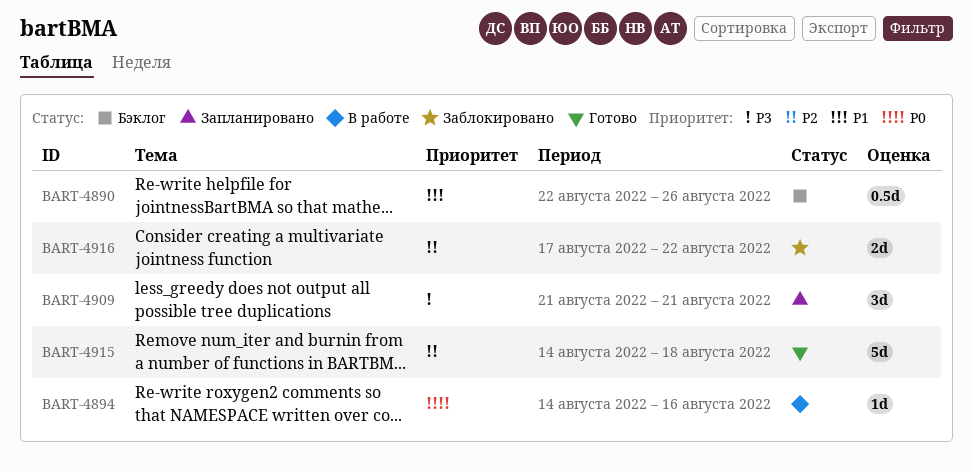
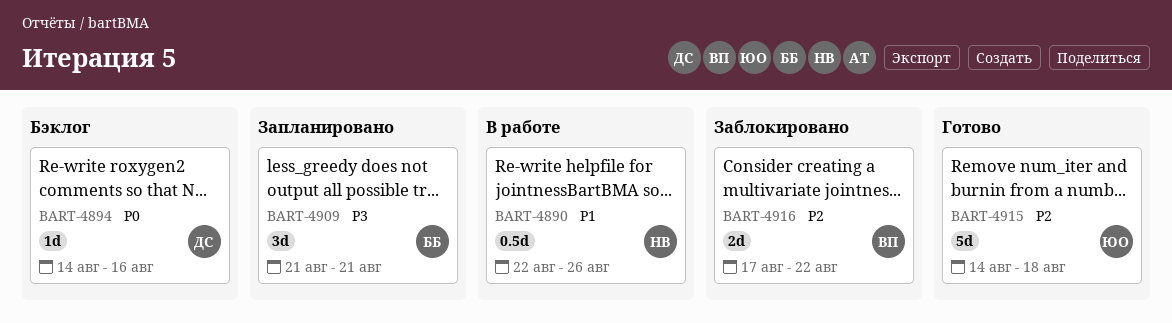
BART-4890, status: Бэклог -> В работе
BART-4894, status: В работе -> Бэклог

